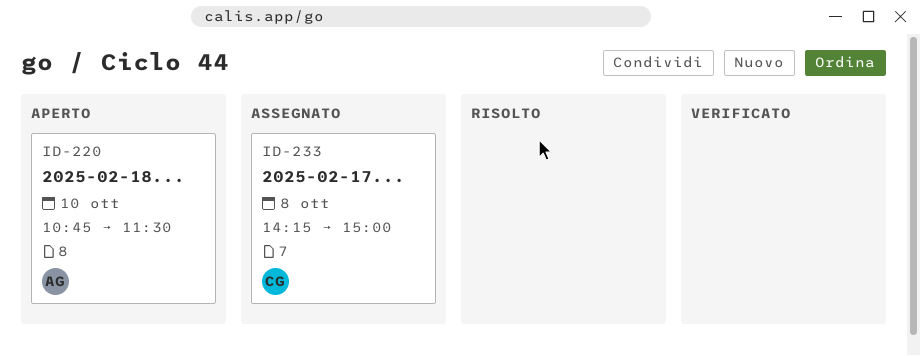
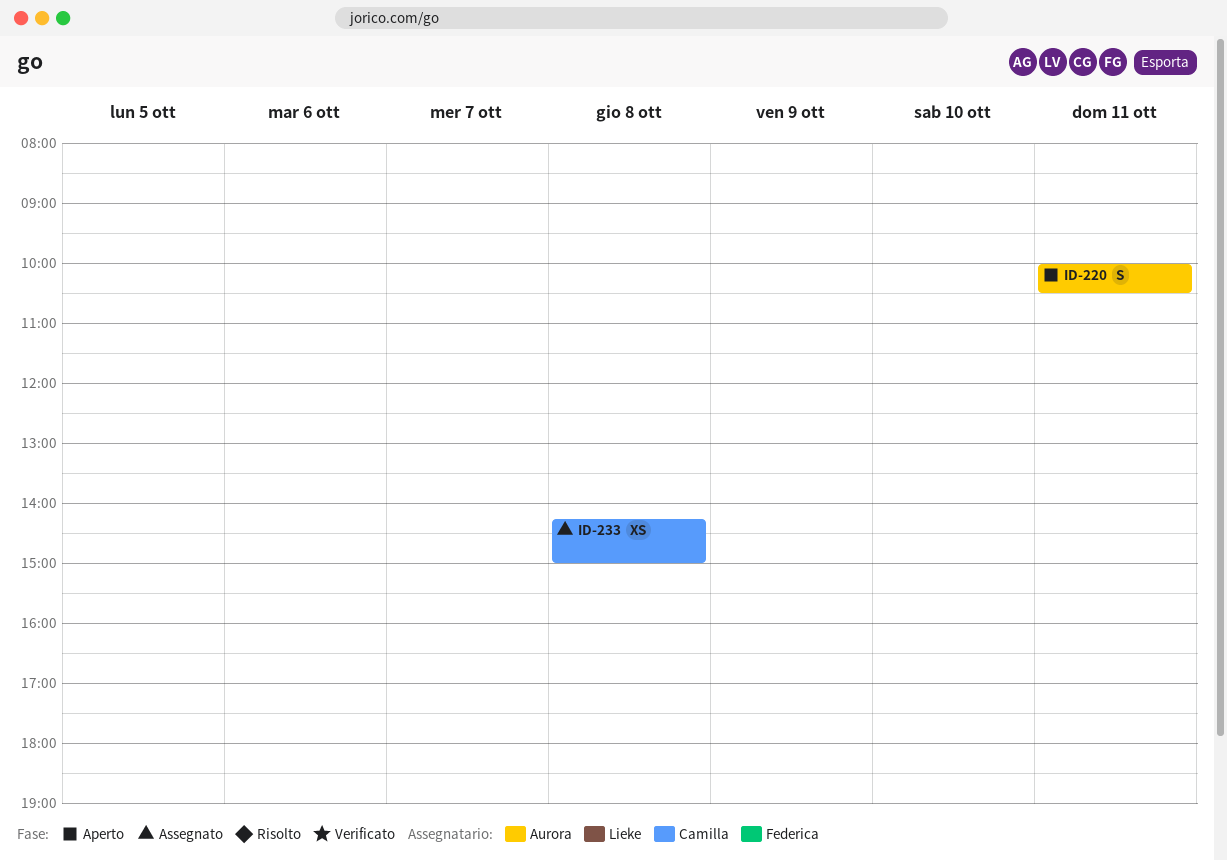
ID-220, day: Oct 10 -> Oct 11
ID-220, begins: 10:45 -> 10:00
ID-220, ends: 11:30 -> 10:30

